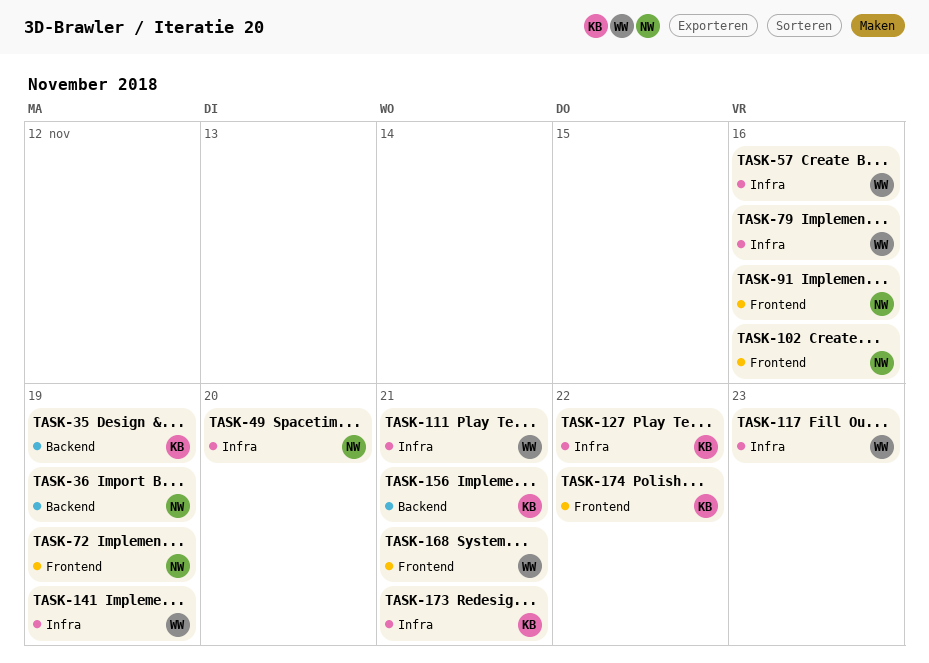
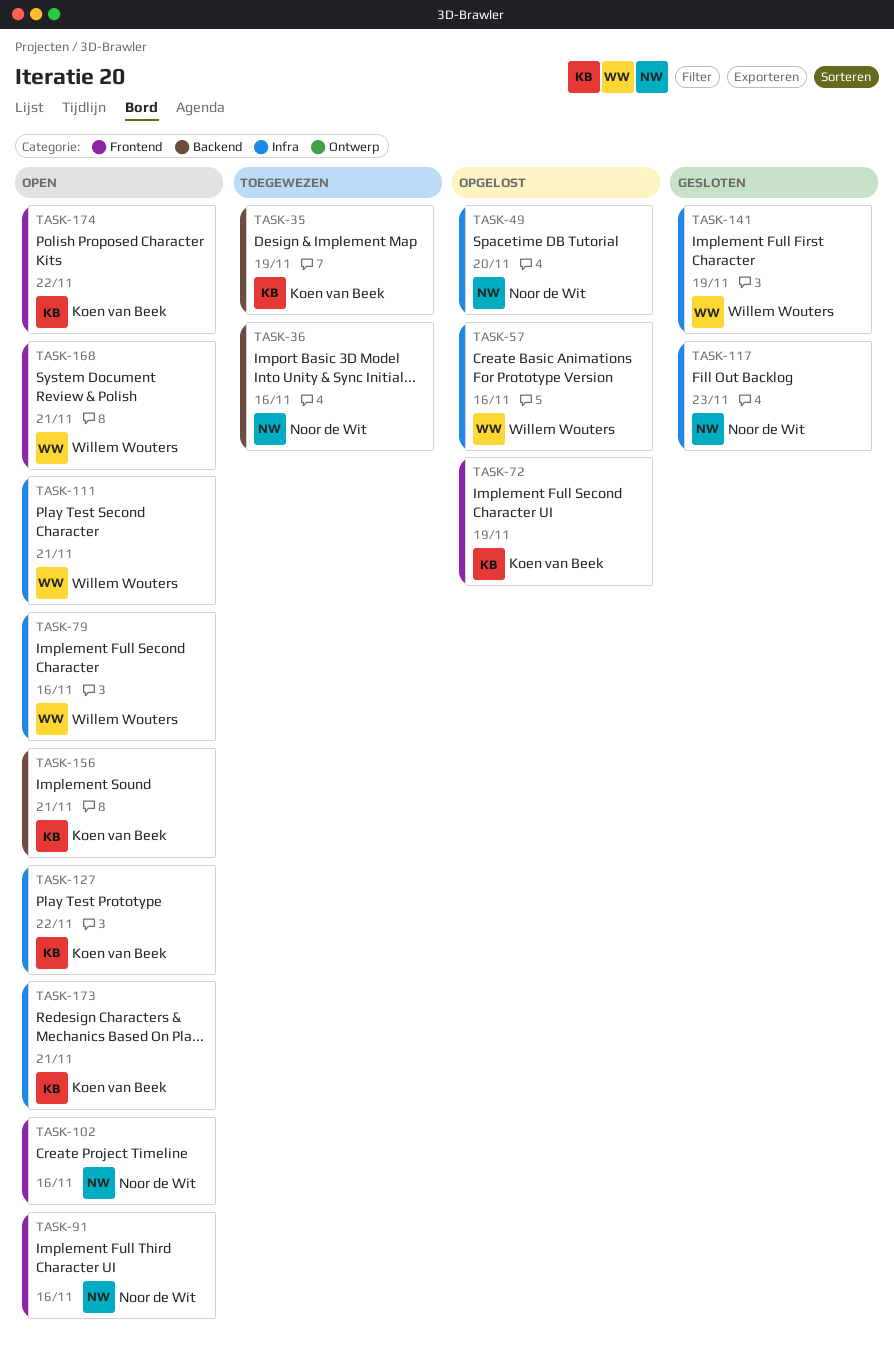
TASK-36, due: Nov 19 -> Nov 16
TASK-72, owner: Noor de Wit -> Koen van Beek
TASK-117, owner: Willem Wouters -> Noor de Wit

